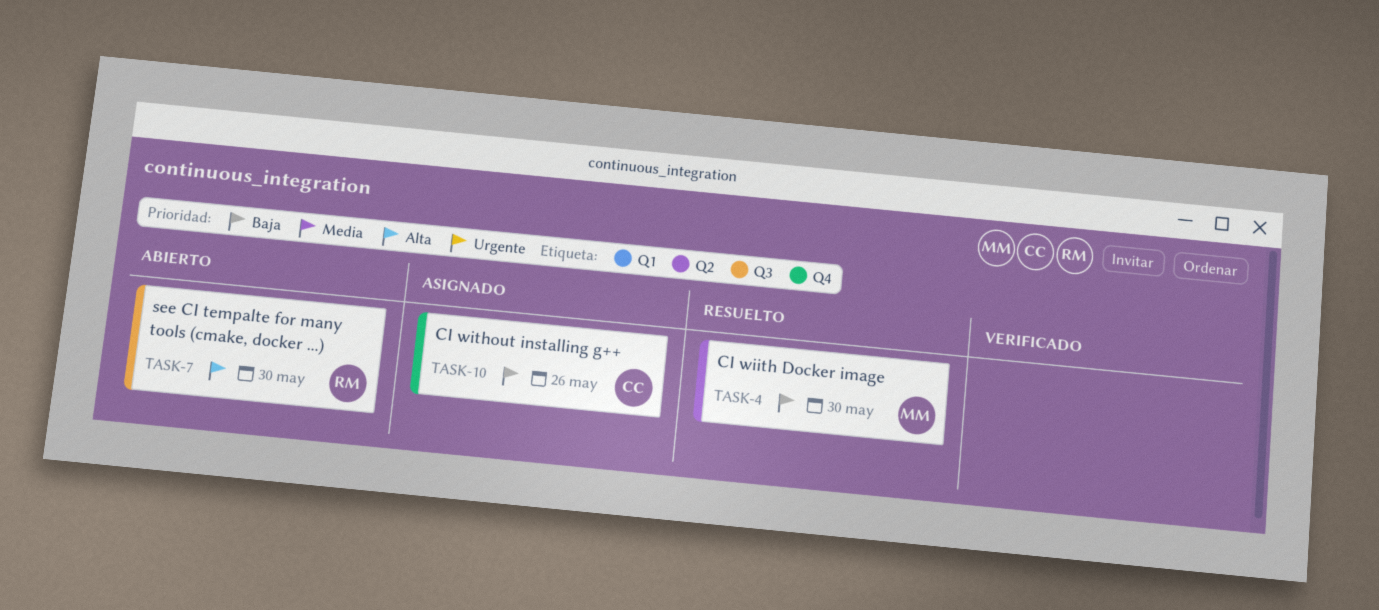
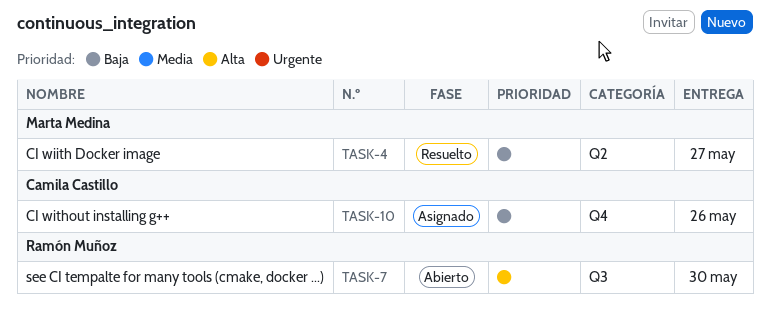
TASK-4, due: May 30 -> May 27

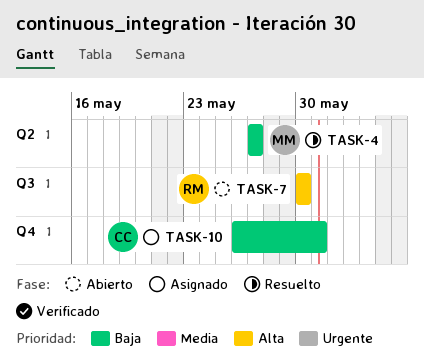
TASK-10, due: May 26 -> May 31

